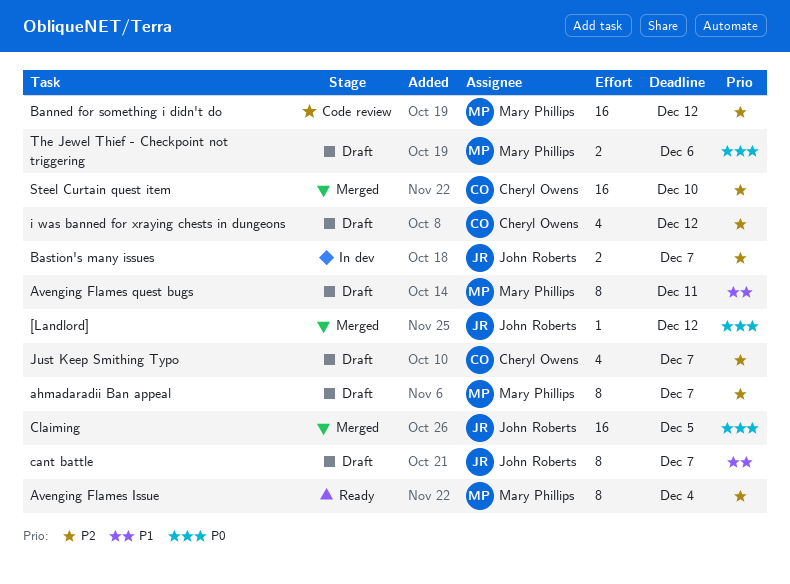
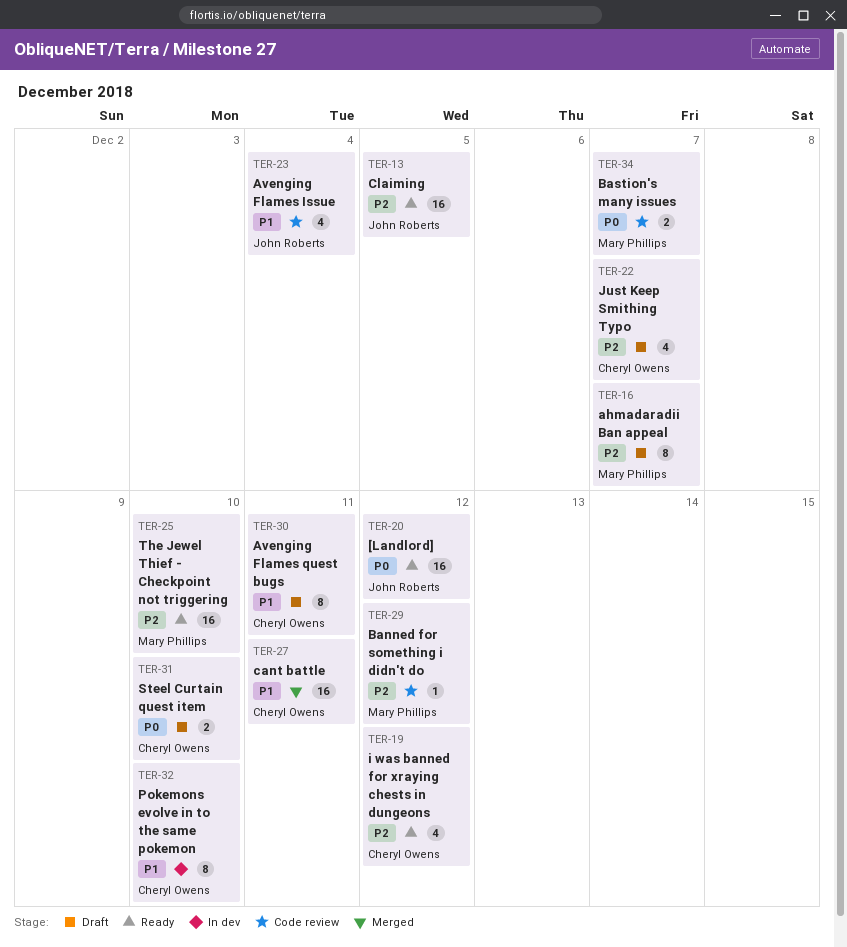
[Landlord], status: Merged -> Ready
[Landlord], estimate: 1 -> 16
Avenging Flames Issue, status: Ready -> Code review
Avenging Flames Issue, owner: Mary Phillips -> John Roberts
Avenging Flames Issue, priority: P2 -> P1
Avenging Flames Issue, estimate: 8 -> 4
Avenging Flames quest bugs, owner: Mary Phillips -> Cheryl Owens
Banned for something i didn't do, estimate: 16 -> 1
Bastion's many issues, status: In dev -> Code review
Bastion's many issues, owner: John Roberts -> Mary Phillips
Bastion's many issues, priority: P2 -> P0
cant battle, status: Draft -> Merged
cant battle, owner: John Roberts -> Cheryl Owens
cant battle, estimate: 8 -> 16
cant battle, due: Dec 7 -> Dec 11
Claiming, status: Merged -> Ready
Claiming, priority: P0 -> P2
i was banned for xraying chests in dungeons, status: Draft -> Ready
Pokemons evolve in to the same pokemon: none -> present
Steel Curtain quest item, status: Merged -> Draft
Steel Curtain quest item, priority: P2 -> P0
Steel Curtain quest item, estimate: 16 -> 2
The Jewel Thief - Checkpoint not triggering, status: Draft -> Ready
The Jewel Thief - Checkpoint not triggering, priority: P0 -> P2
The Jewel Thief - Checkpoint not triggering, estimate: 2 -> 16
The Jewel Thief - Checkpoint not triggering, due: Dec 6 -> Dec 10

